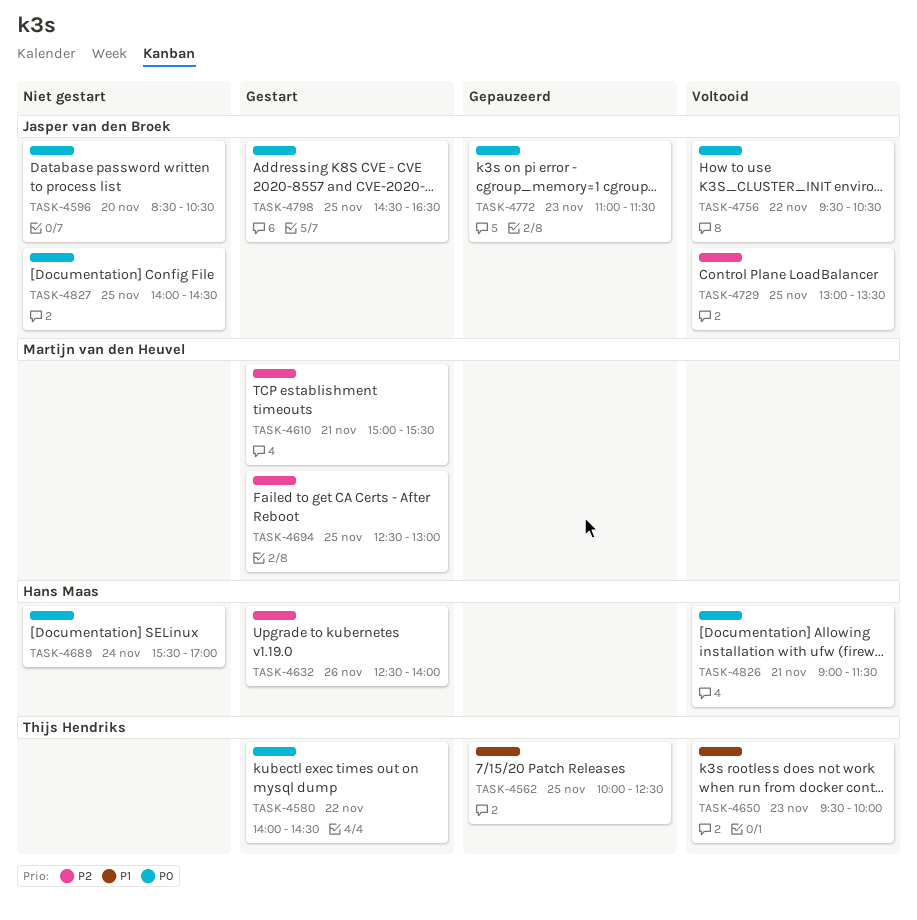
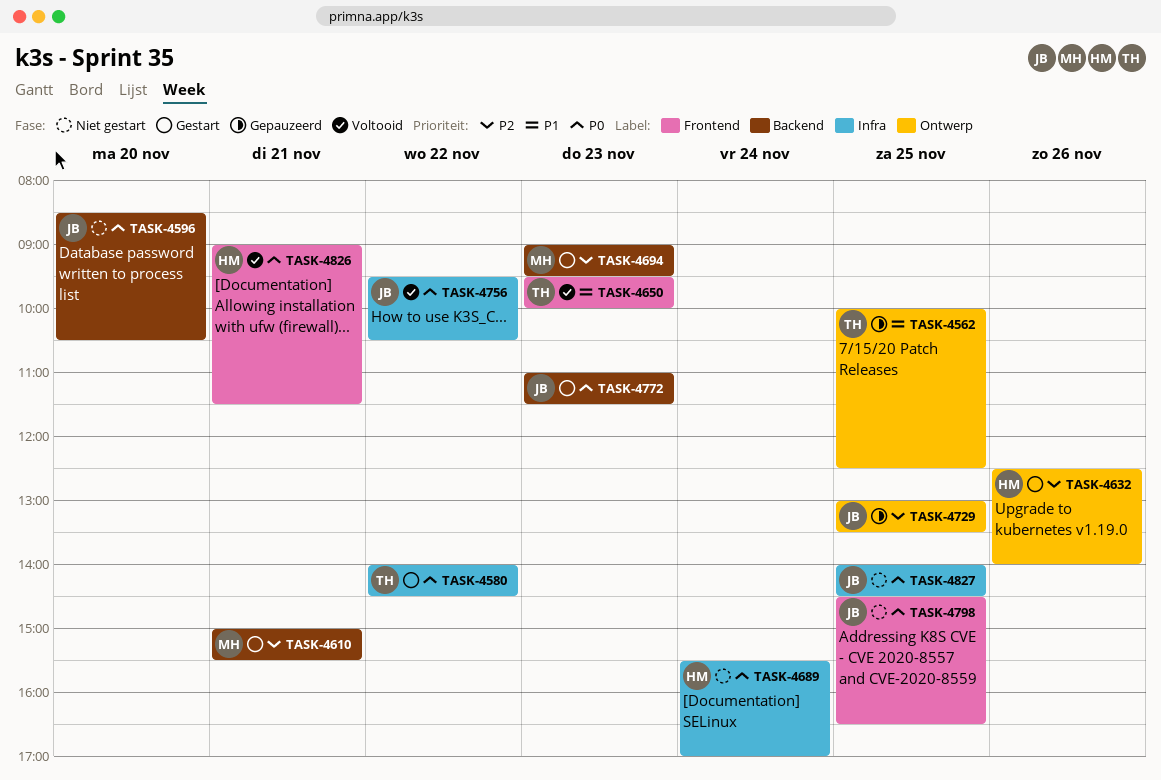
TASK-4694, day: Nov 25 -> Nov 23
TASK-4694, begins: 12:30 -> 09:00
TASK-4694, ends: 13:00 -> 09:30
TASK-4729, status: Voltooid -> Gepauzeerd
TASK-4772, status: Gepauzeerd -> Gestart
TASK-4798, status: Gestart -> Niet gestart

